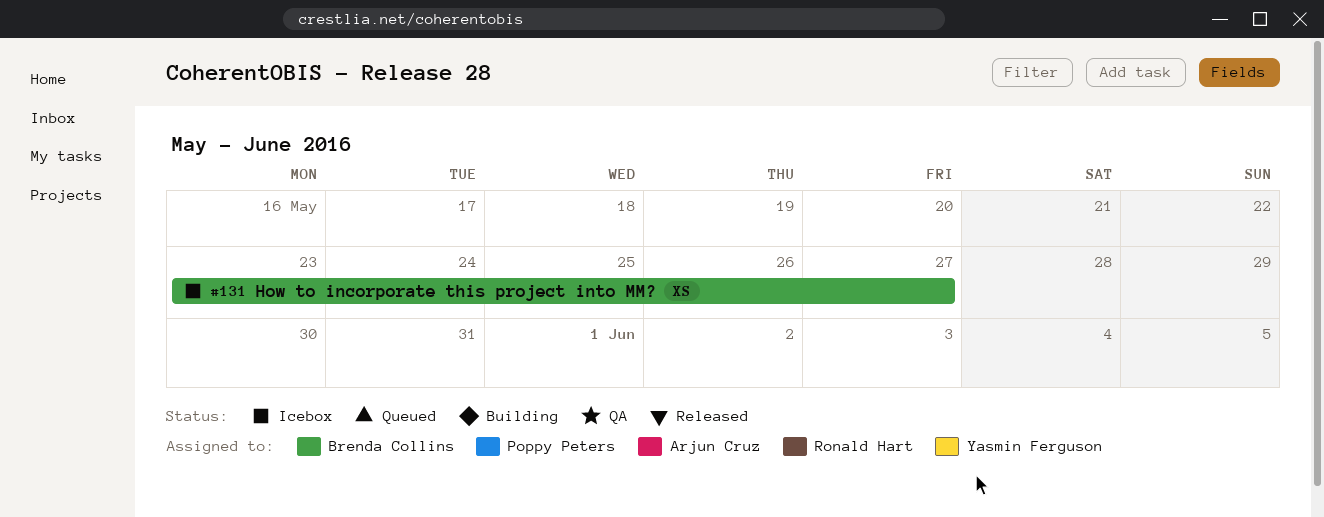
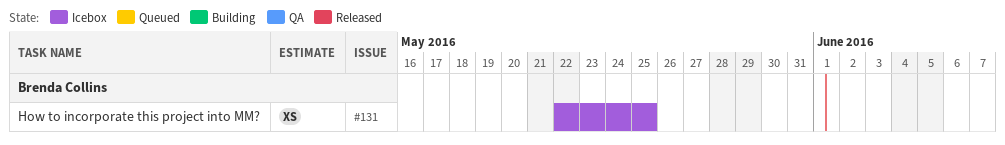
#131, start: May 23 -> May 22
#131, due: May 27 -> May 25

